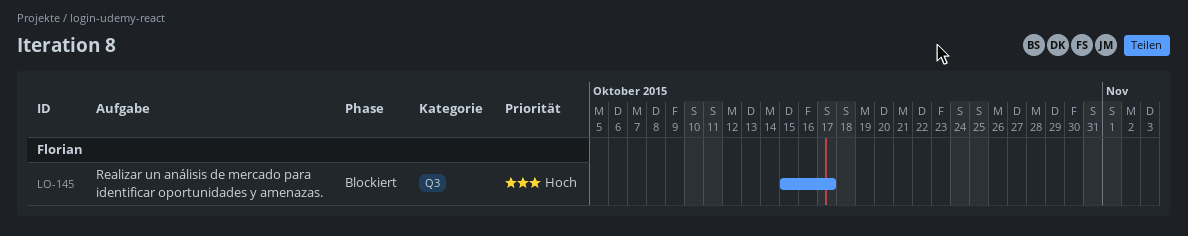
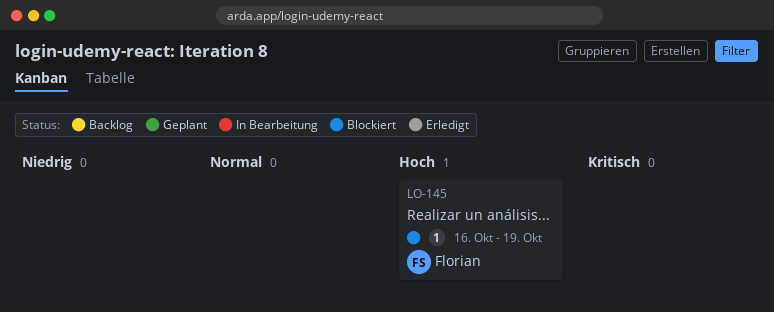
LO-145, start: Oct 15 -> Oct 16
LO-145, due: Oct 17 -> Oct 19

